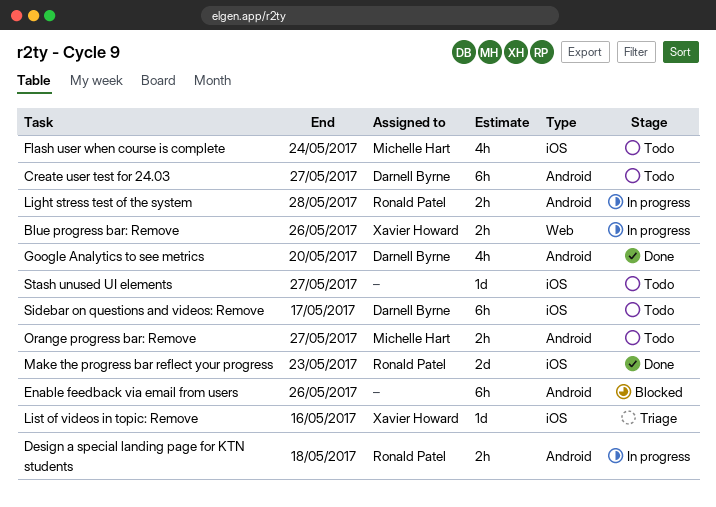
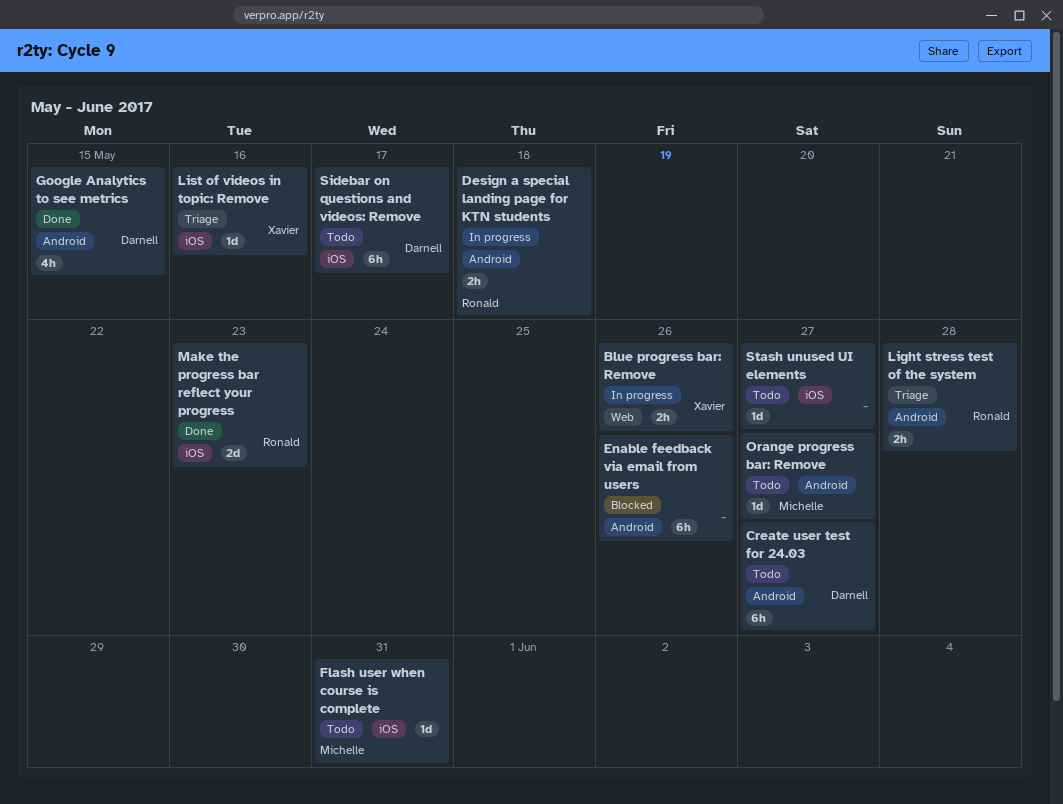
Flash user when course is complete, estimate: 4h -> 1d
Flash user when course is complete, due: May 24 -> May 31
Google Analytics to see metrics, due: May 20 -> May 15
Light stress test of the system, status: In progress -> Triage
Orange progress bar: Remove, estimate: 2h -> 1d

